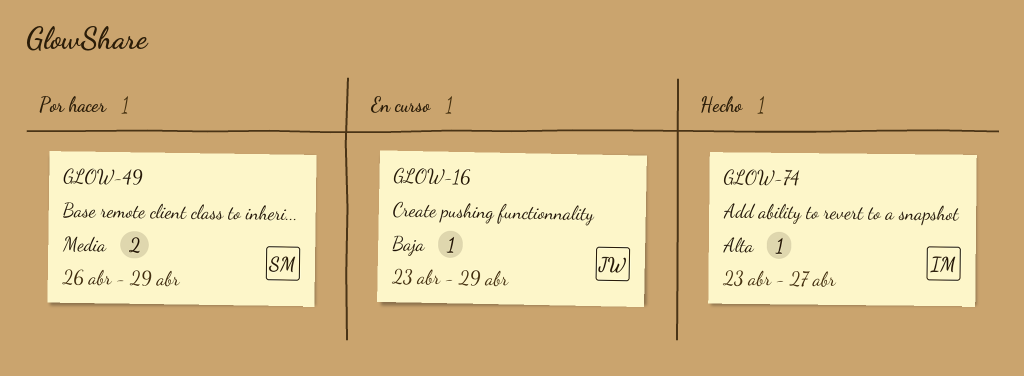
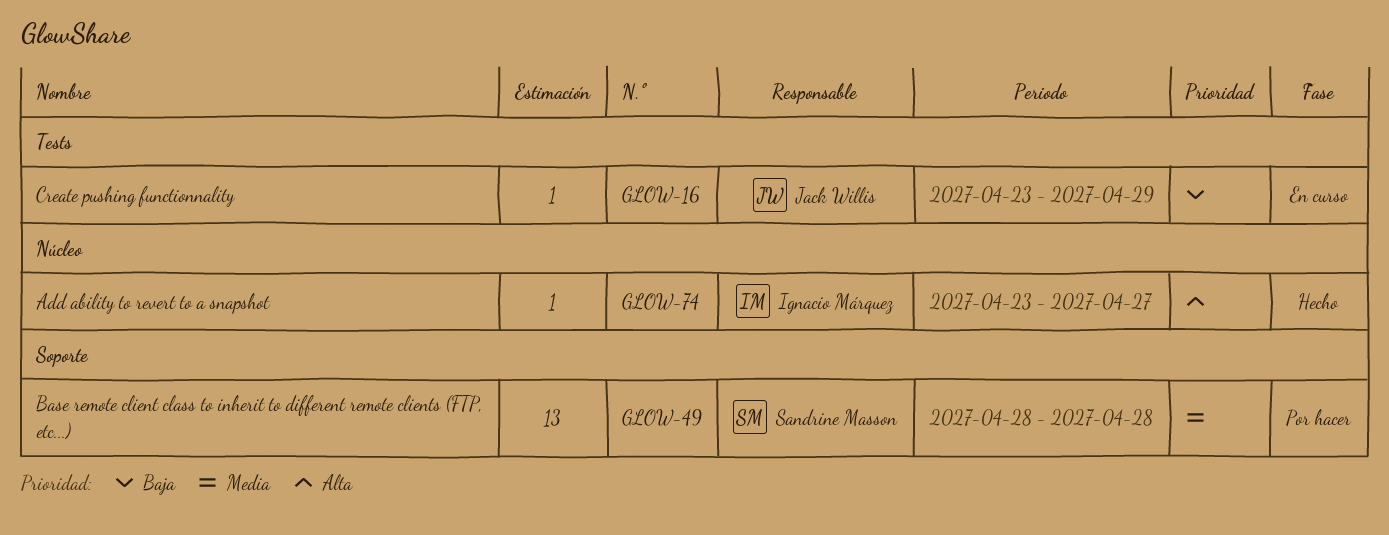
GLOW-49, estimate: 2 -> 13
GLOW-49, start: Apr 26 -> Apr 28
GLOW-49, due: Apr 29 -> Apr 28

